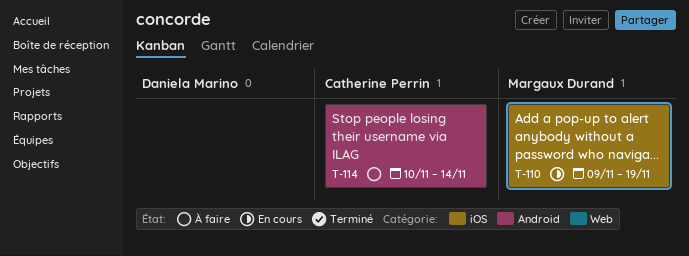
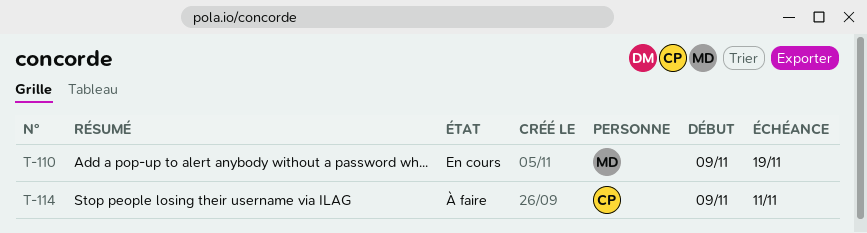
T-114, start: Nov 10 -> Nov 9
T-114, due: Nov 14 -> Nov 11

